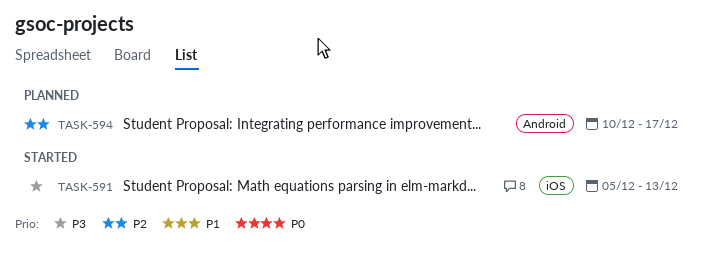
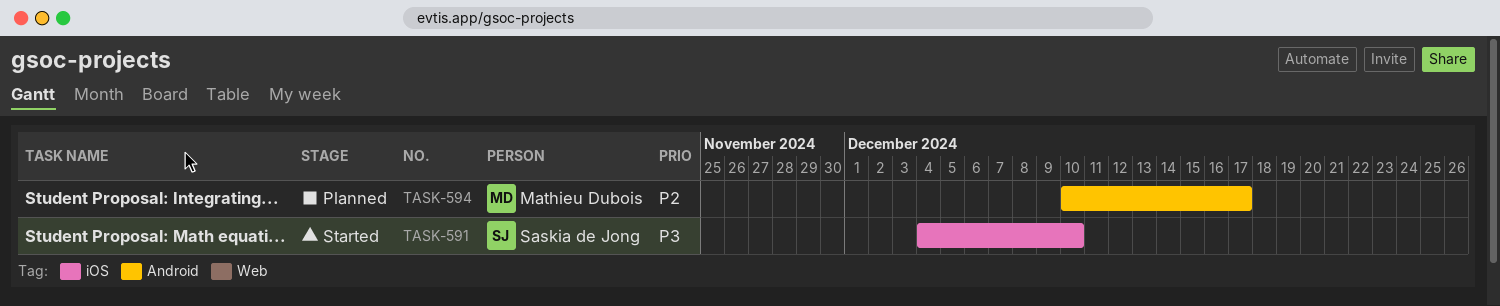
TASK-591, start: Dec 5 -> Dec 4
TASK-591, due: Dec 13 -> Dec 10

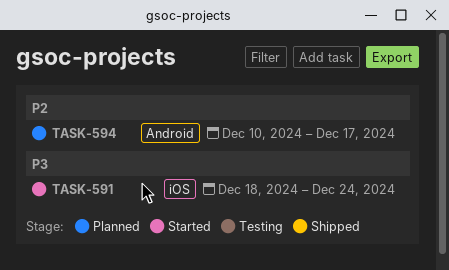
TASK-591, start: Dec 4 -> Dec 18
TASK-591, due: Dec 10 -> Dec 24

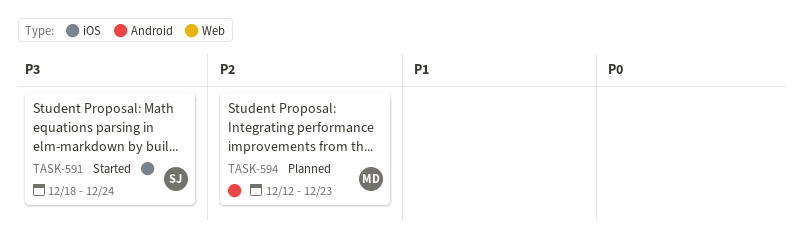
TASK-594, start: Dec 10 -> Dec 12
TASK-594, due: Dec 17 -> Dec 23

